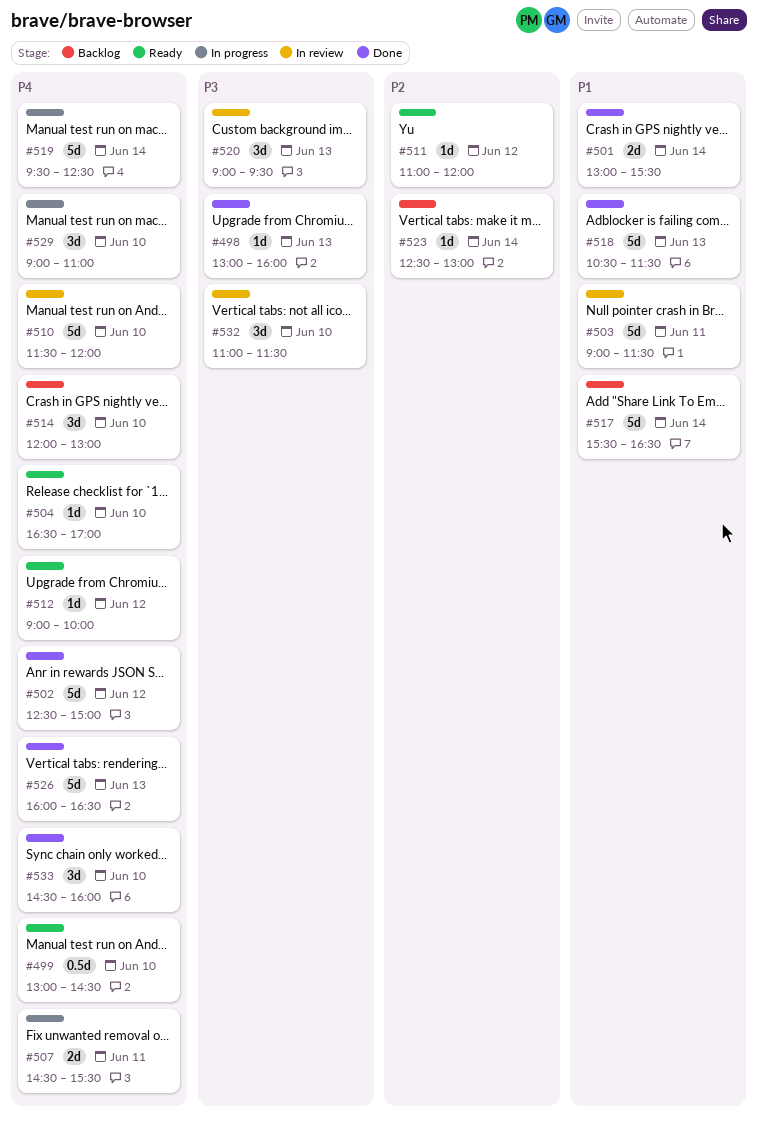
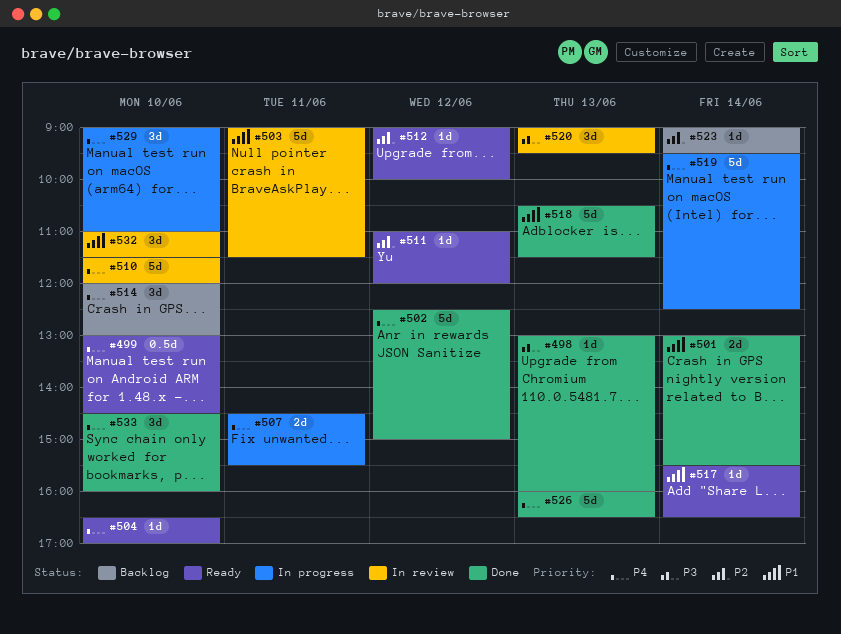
#512, priority: P4 -> P2
#517, status: Backlog -> Ready
#517, estimate: 5d -> 1d
#523, begins: 12:30 -> 09:00
#523, ends: 13:00 -> 09:30
#532, priority: P3 -> P1

